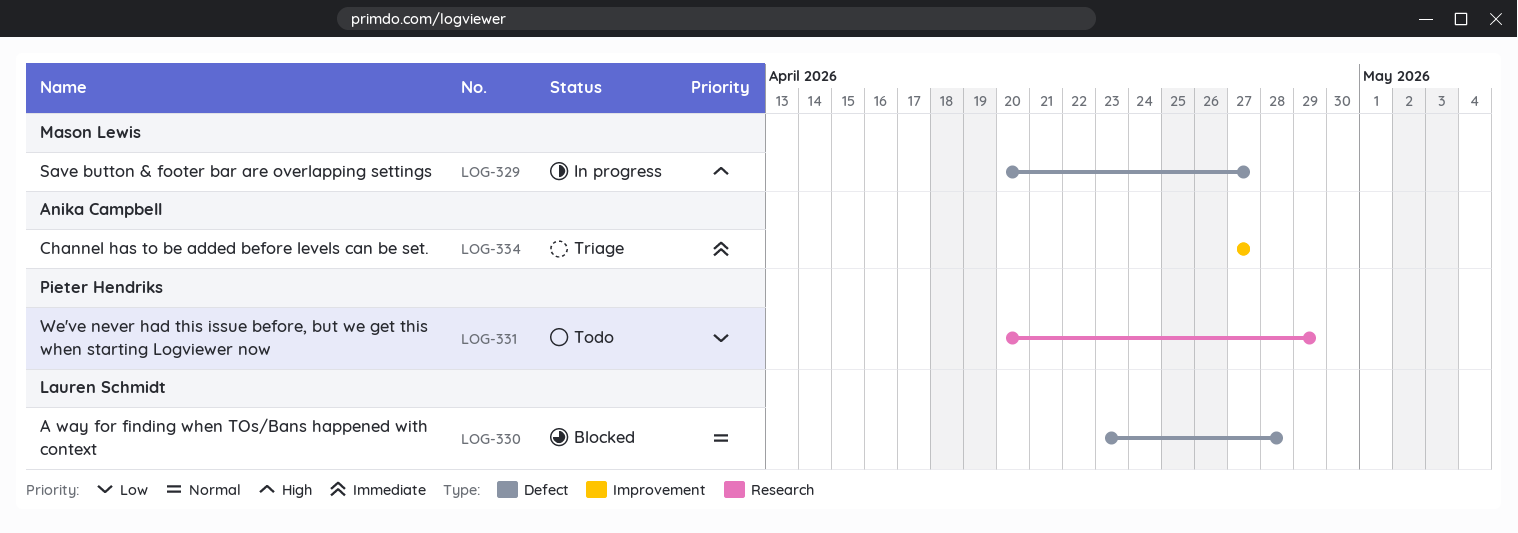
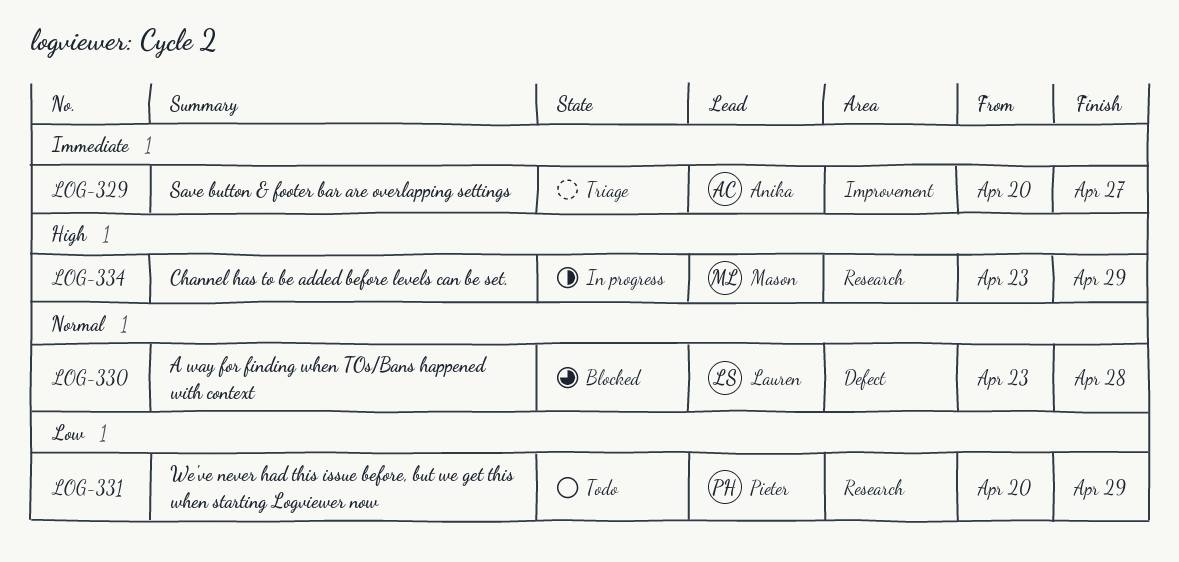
LOG-329, status: In progress -> Triage
LOG-329, owner: Mason Lewis -> Anika Campbell
LOG-329, priority: High -> Immediate
LOG-329, label: Defect -> Improvement
LOG-334, status: Triage -> In progress
LOG-334, owner: Anika Campbell -> Mason Lewis
LOG-334, priority: Immediate -> High
LOG-334, label: Improvement -> Research
LOG-334, start: Apr 27 -> Apr 23
LOG-334, due: Apr 27 -> Apr 29

